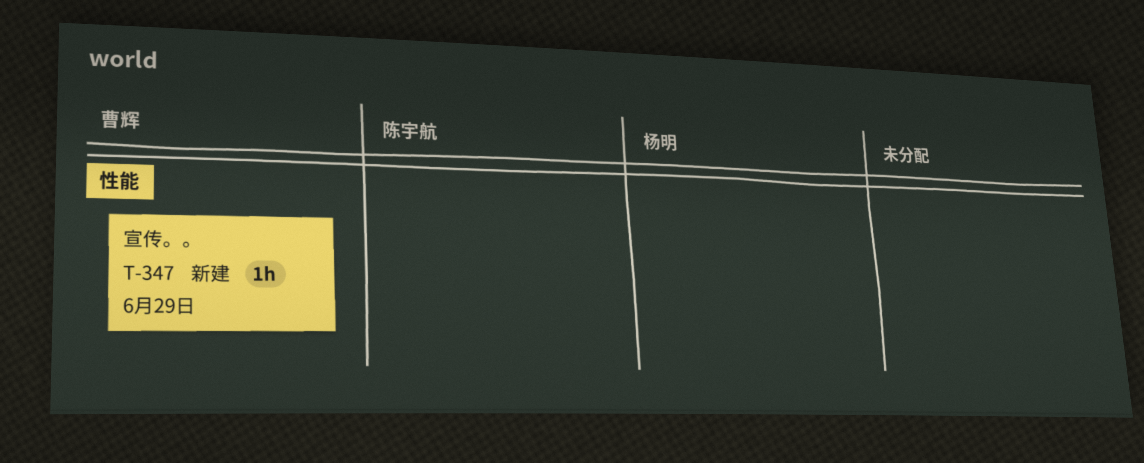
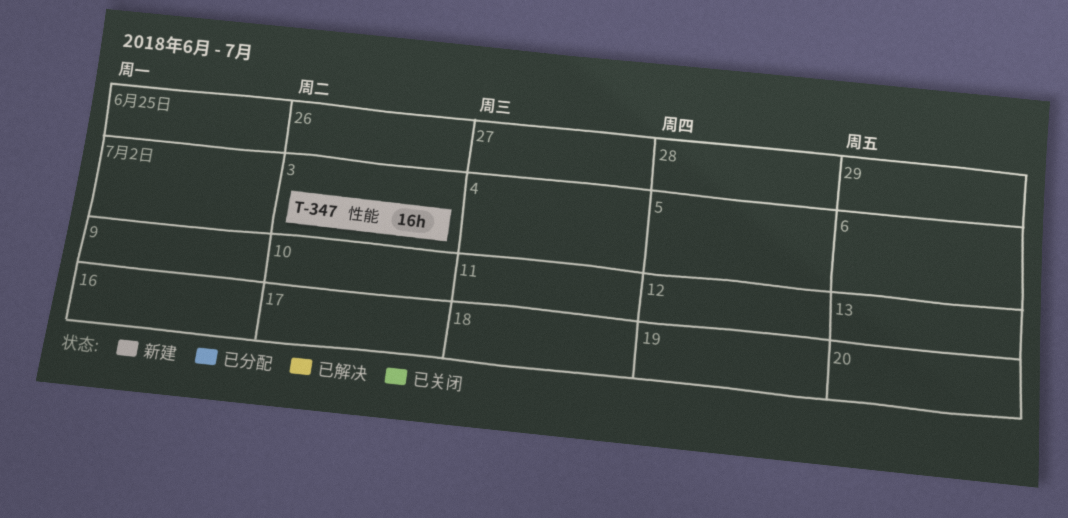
T-347, estimate: 1h -> 16h
T-347, due: Jun 29 -> Jul 3

